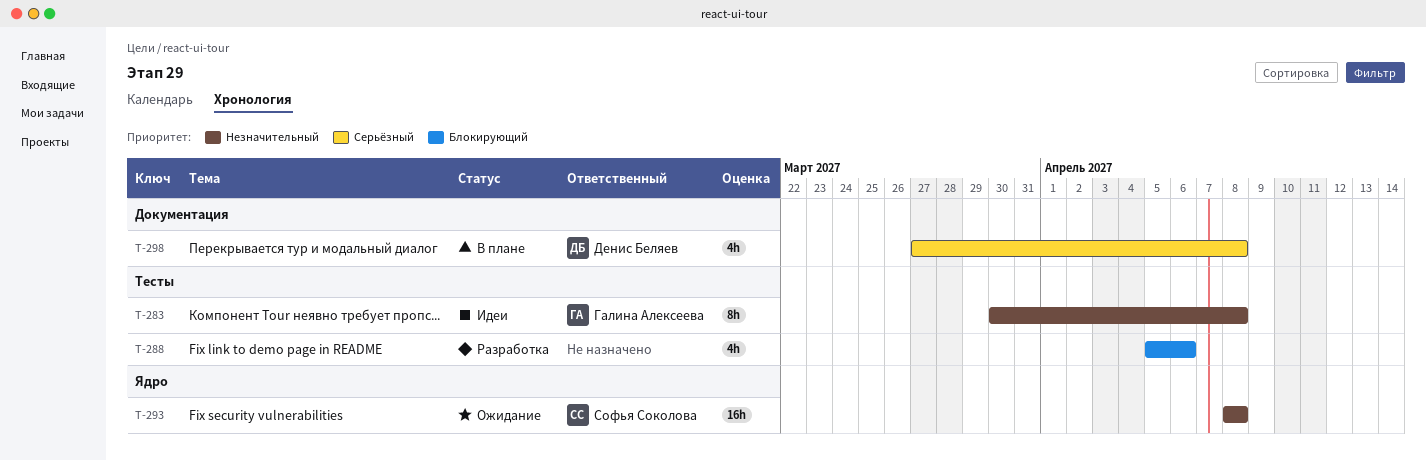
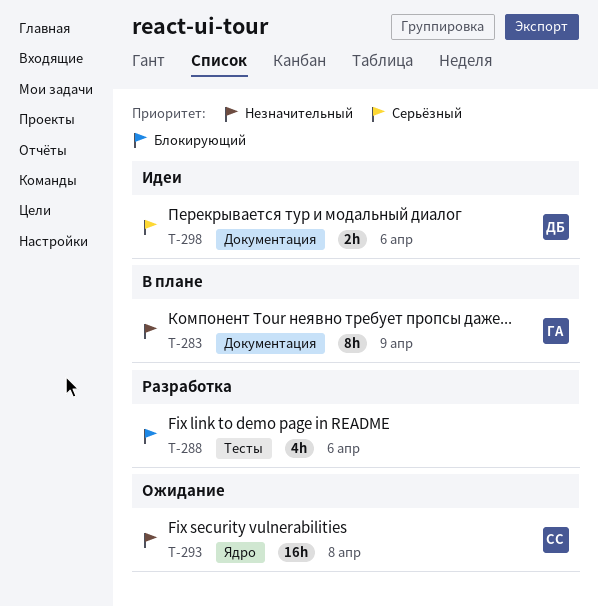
T-283, status: Идеи -> В плане
T-283, label: Тесты -> Документация
T-283, due: Apr 8 -> Apr 9
T-298, status: В плане -> Идеи
T-298, estimate: 4h -> 2h
T-298, due: Apr 8 -> Apr 6

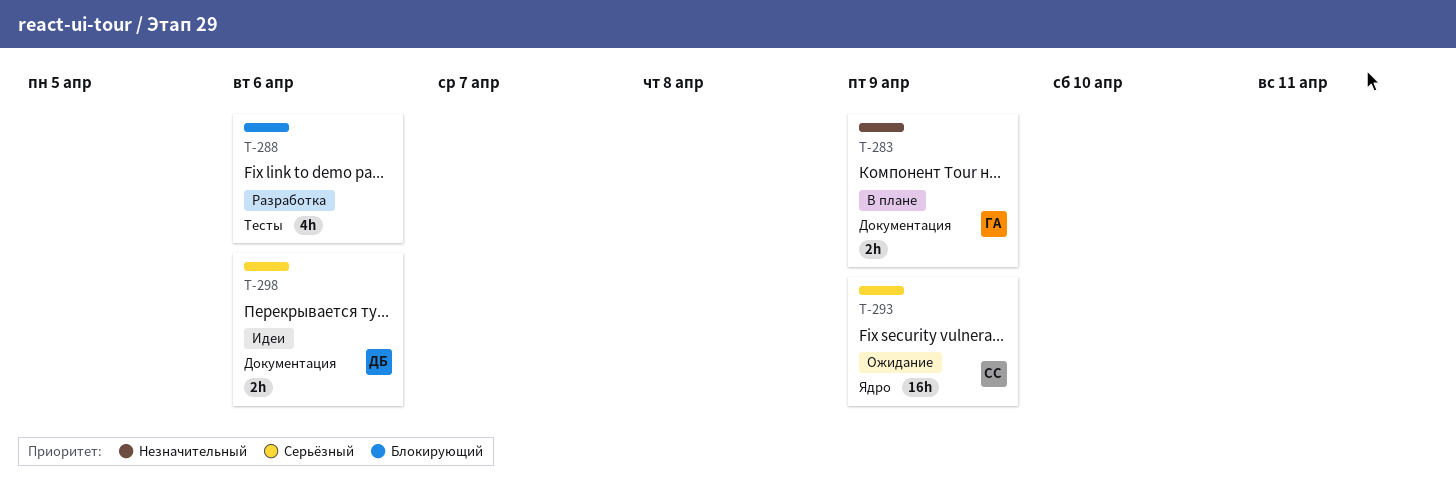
T-283, estimate: 8h -> 2h
T-293, priority: Незначительный -> Серьёзный
T-293, due: Apr 8 -> Apr 9

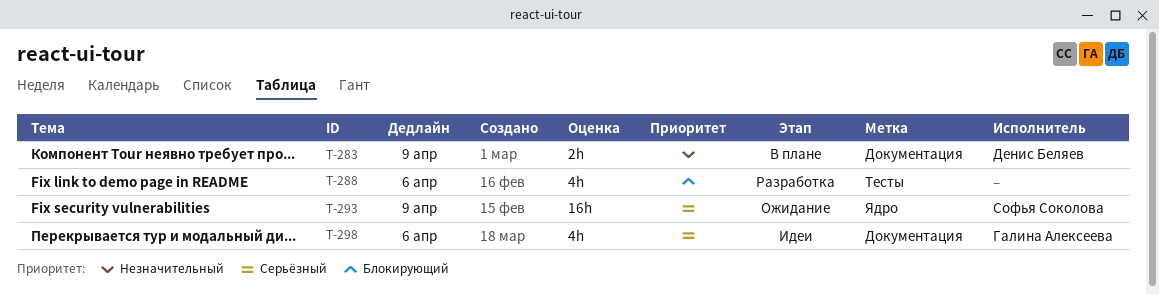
T-283, owner: Галина Алексеева -> Денис Беляев
T-298, owner: Денис Беляев -> Галина Алексеева
T-298, estimate: 2h -> 4h

